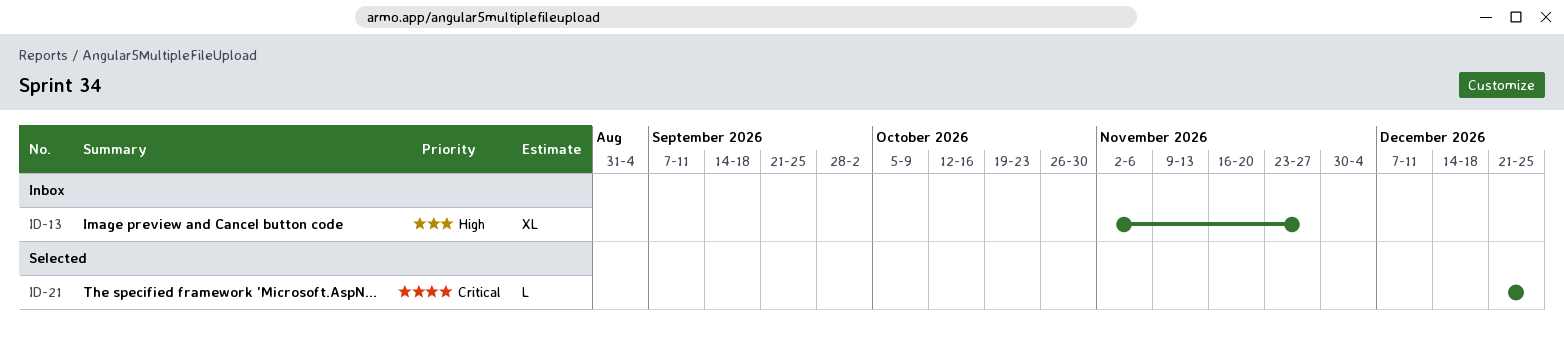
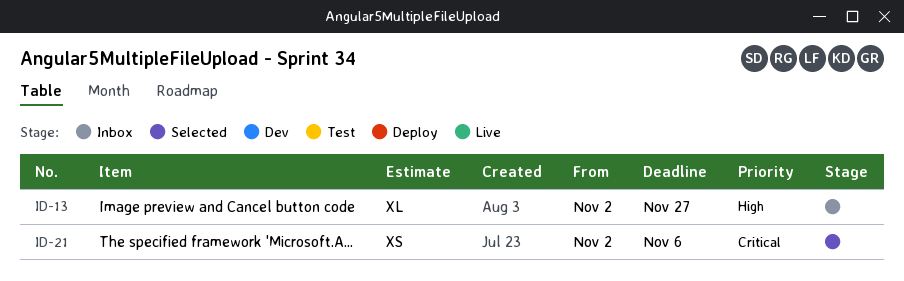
ID-21, estimate: L -> XS
ID-21, start: Dec 21 -> Nov 2
ID-21, due: Dec 25 -> Nov 6

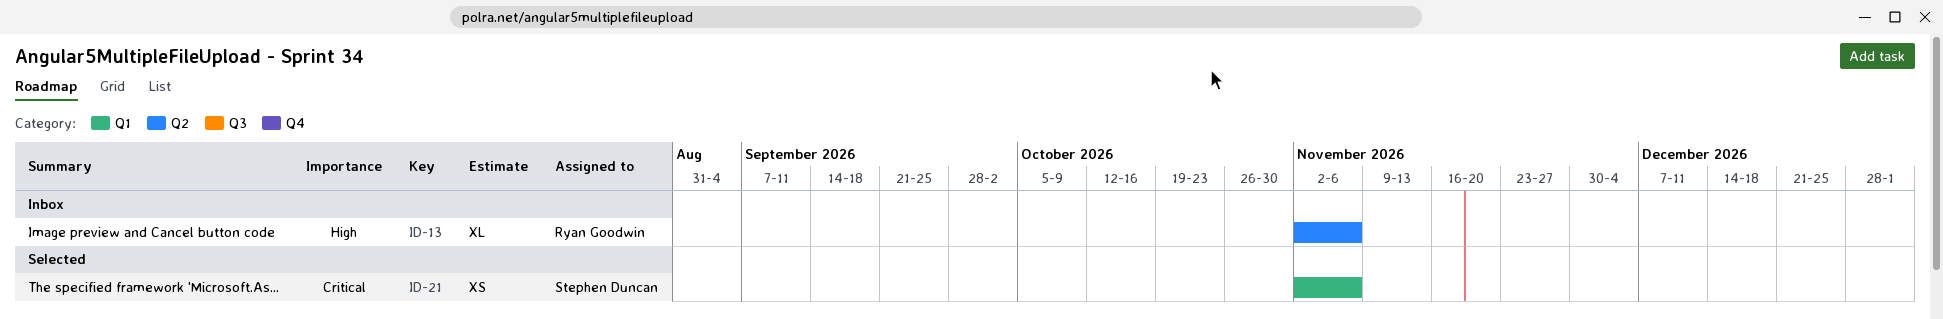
ID-13, due: Nov 27 -> Nov 6

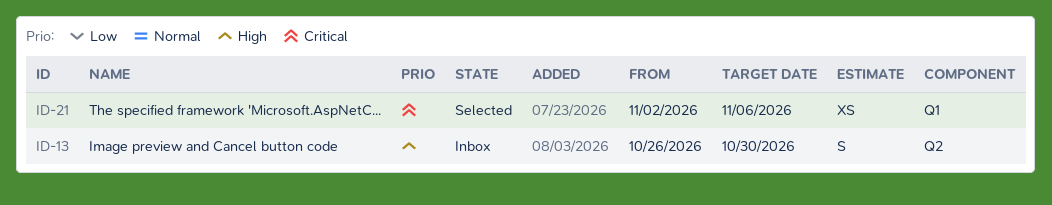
ID-13, estimate: XL -> S
ID-13, start: Nov 2 -> Oct 26
ID-13, due: Nov 6 -> Oct 30

